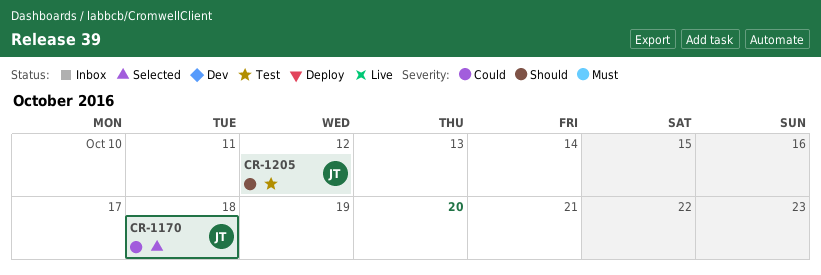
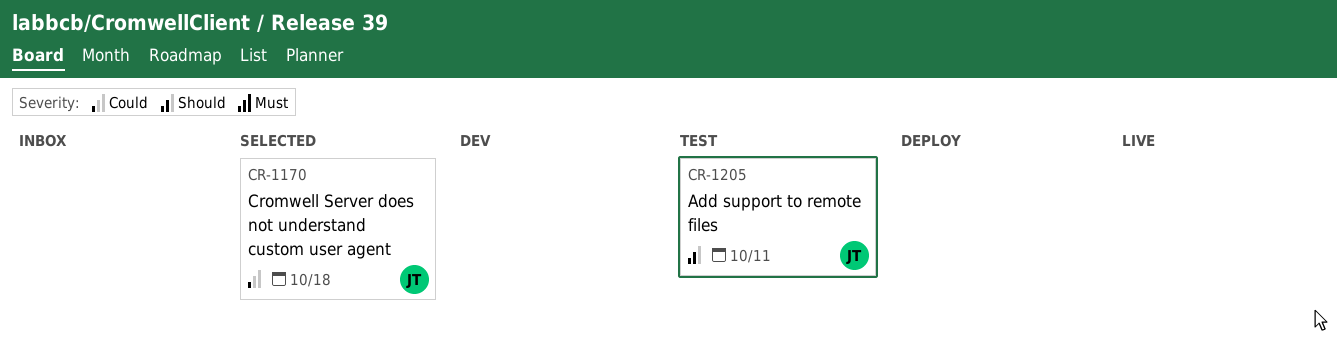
CR-1205, due: Oct 12 -> Oct 11

